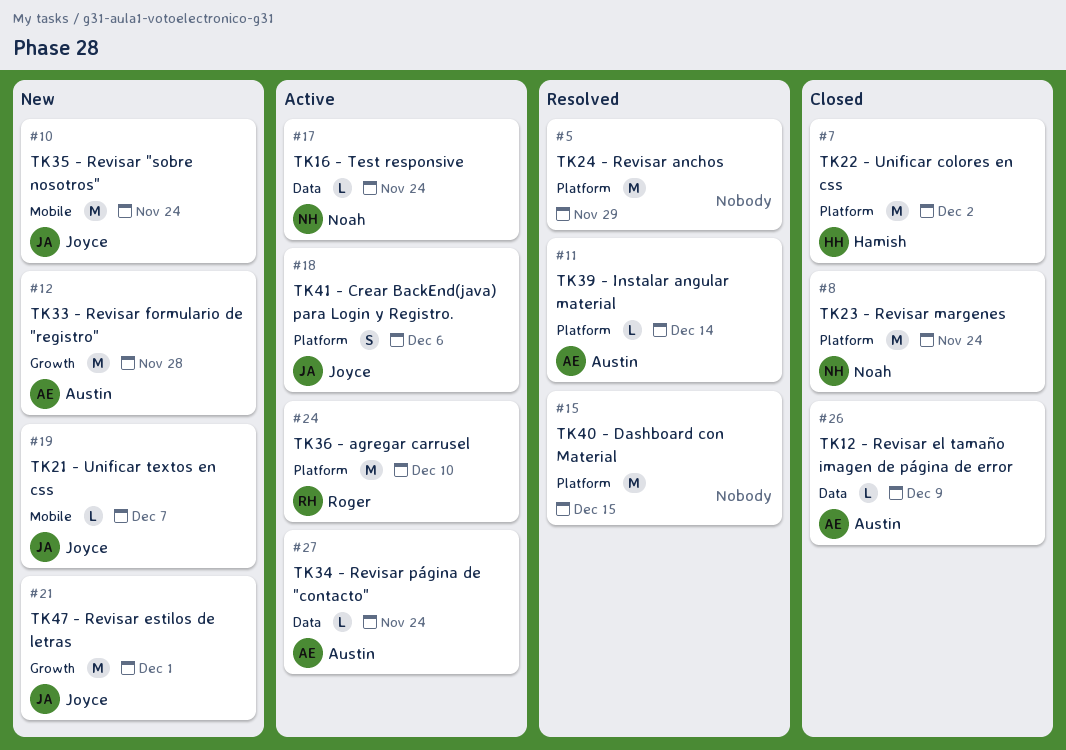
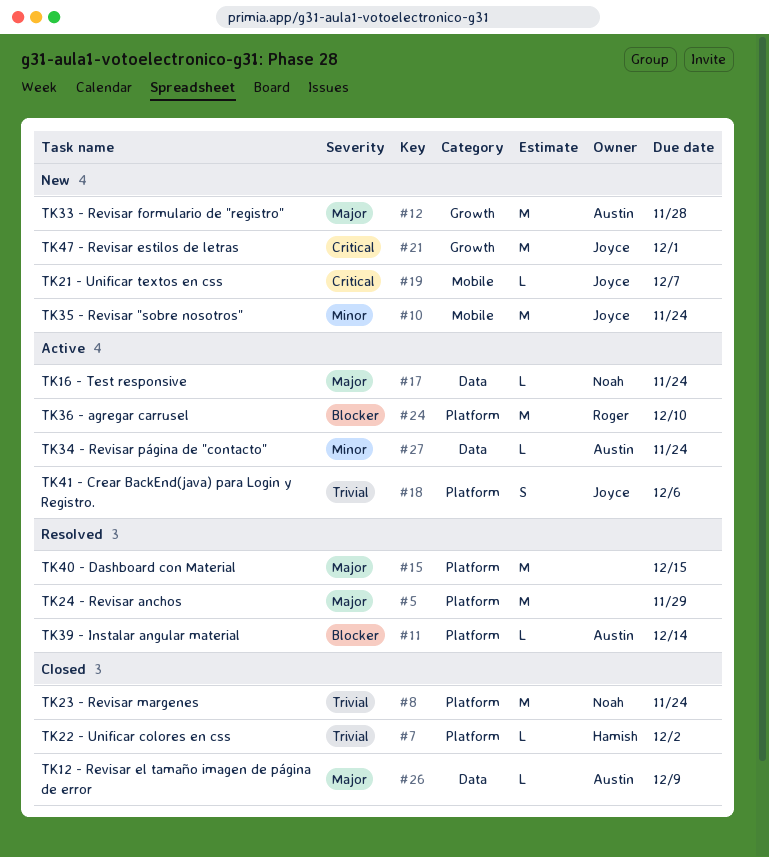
#7, estimate: M -> L

